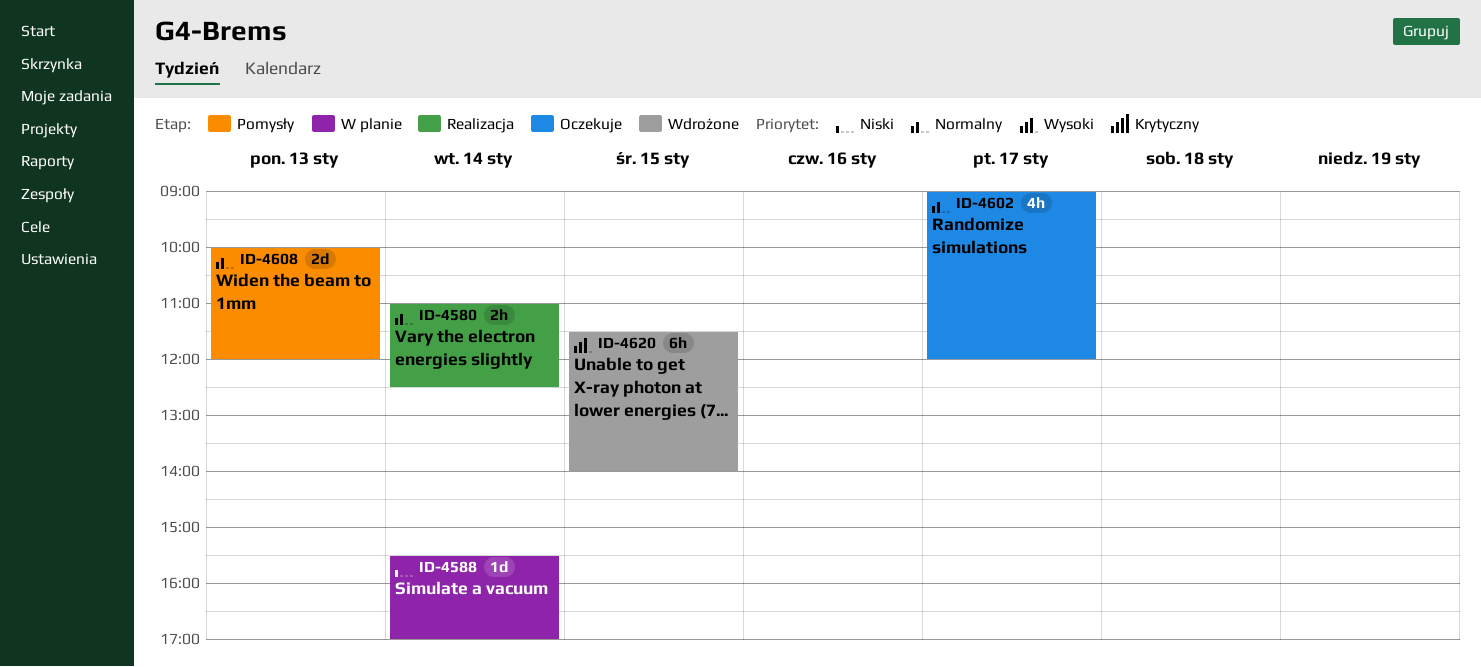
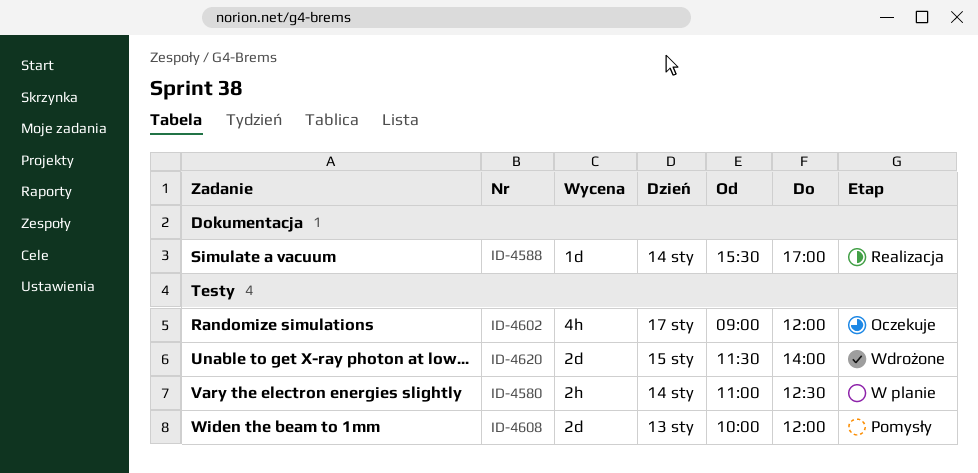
ID-4580, status: Realizacja -> W planie
ID-4588, status: W planie -> Realizacja
ID-4620, estimate: 6h -> 2d

